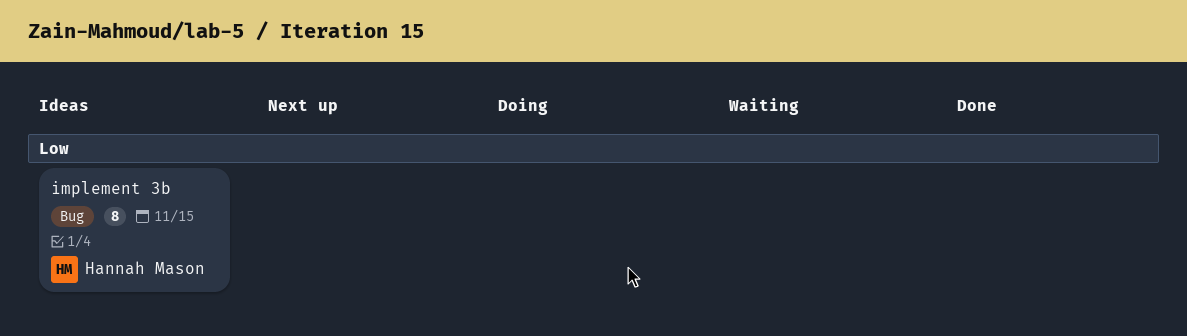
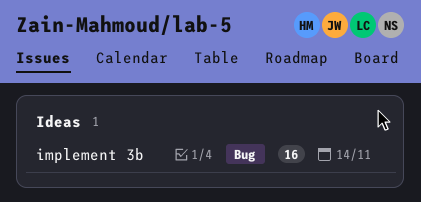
implement 3b, estimate: 8 -> 16
implement 3b, due: Nov 15 -> Nov 14

